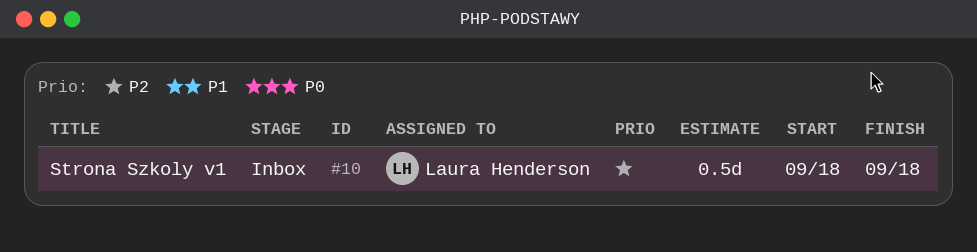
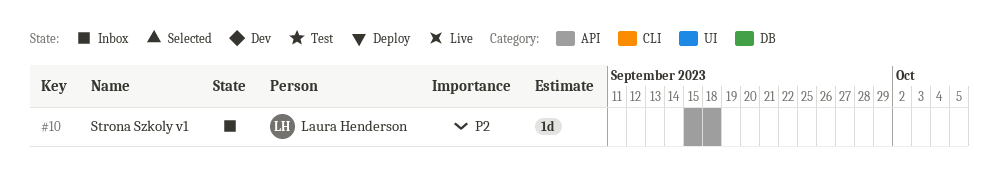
#10, estimate: 0.5d -> 1d
#10, start: Sep 18 -> Sep 15

